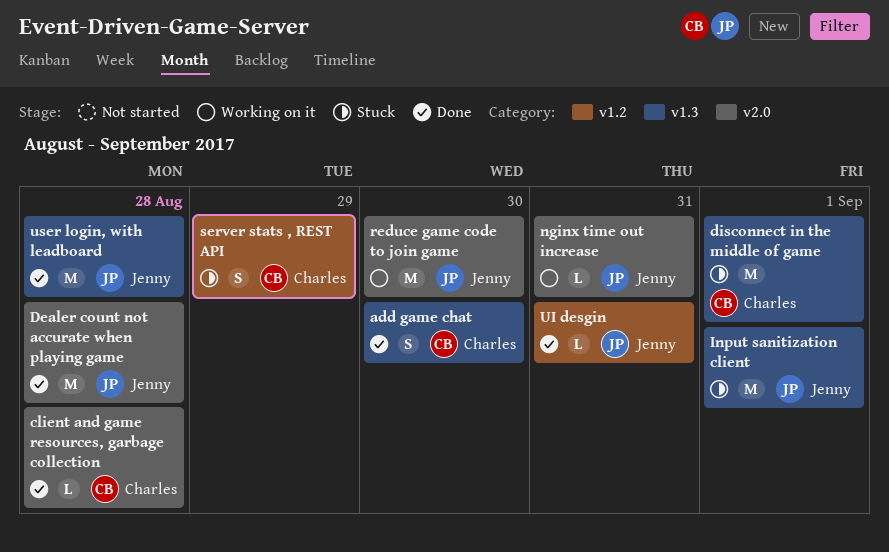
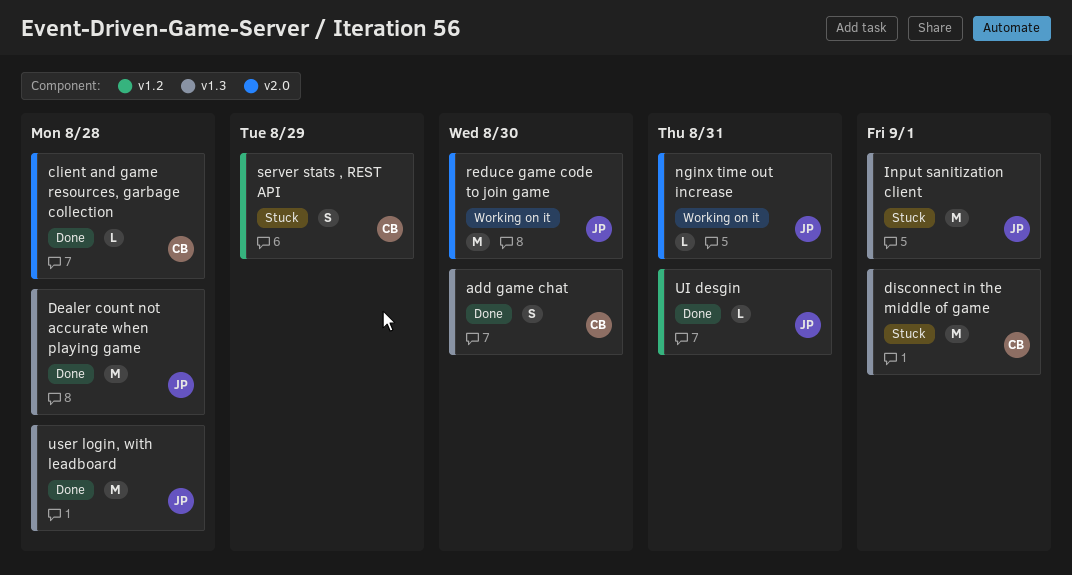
Dealer count not accurate when playing game, label: v2.0 -> v1.3

